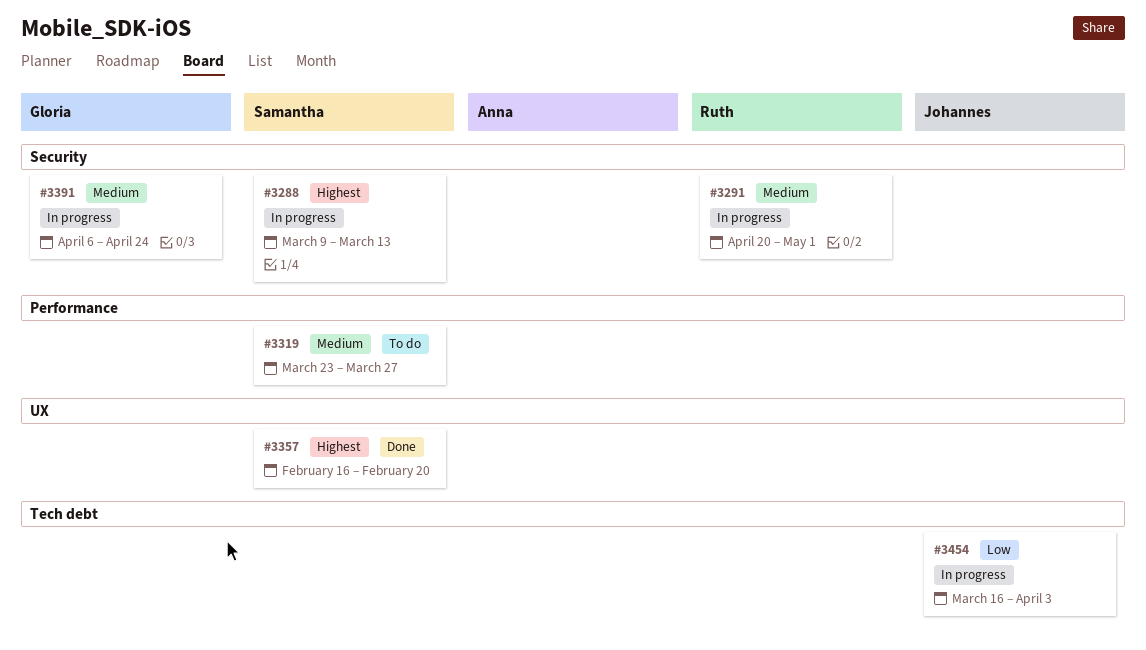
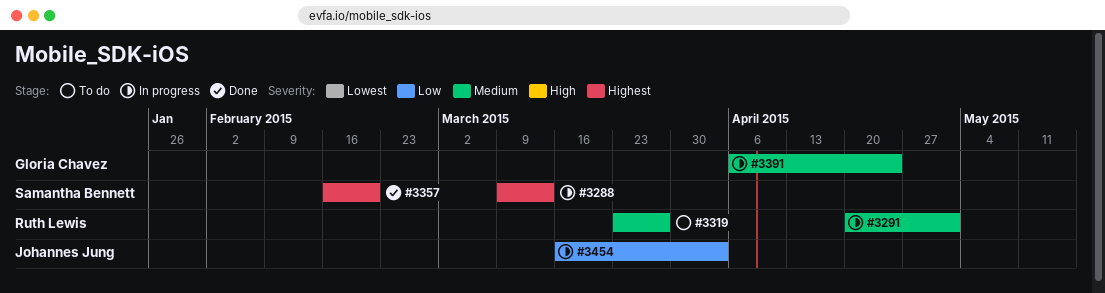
#3319, owner: Samantha Bennett -> Ruth Lewis

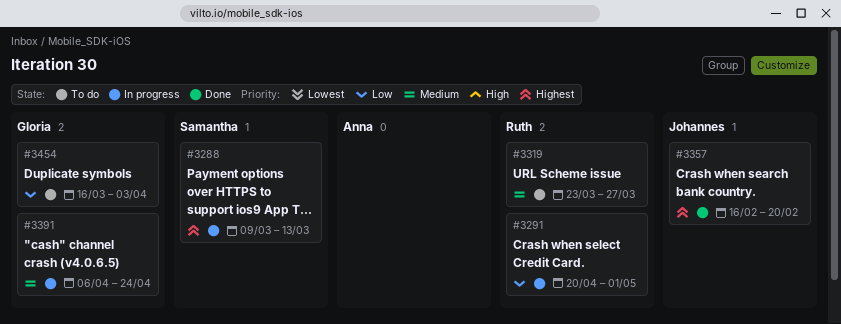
#3291, priority: Medium -> Low
#3357, owner: Samantha Bennett -> Johannes Jung
#3454, status: In progress -> To do
#3454, owner: Johannes Jung -> Gloria Chavez

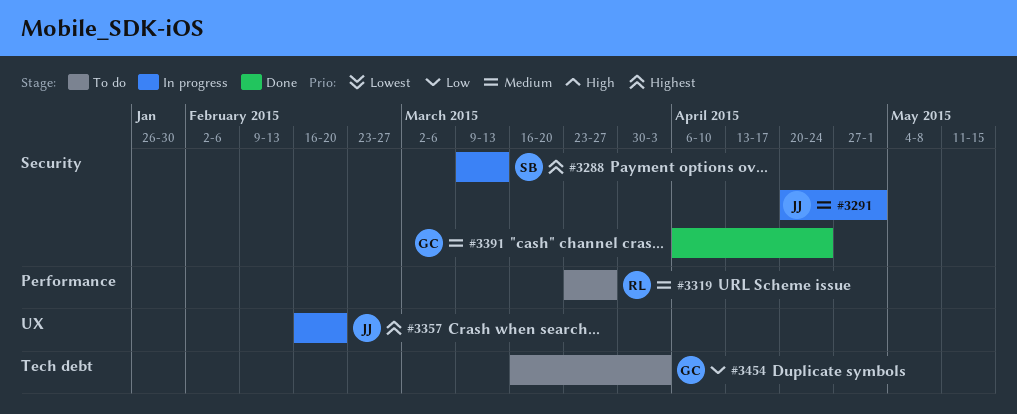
#3291, owner: Ruth -> Johannes
#3291, priority: Low -> Medium
#3357, status: Done -> In progress
#3391, status: In progress -> Done

